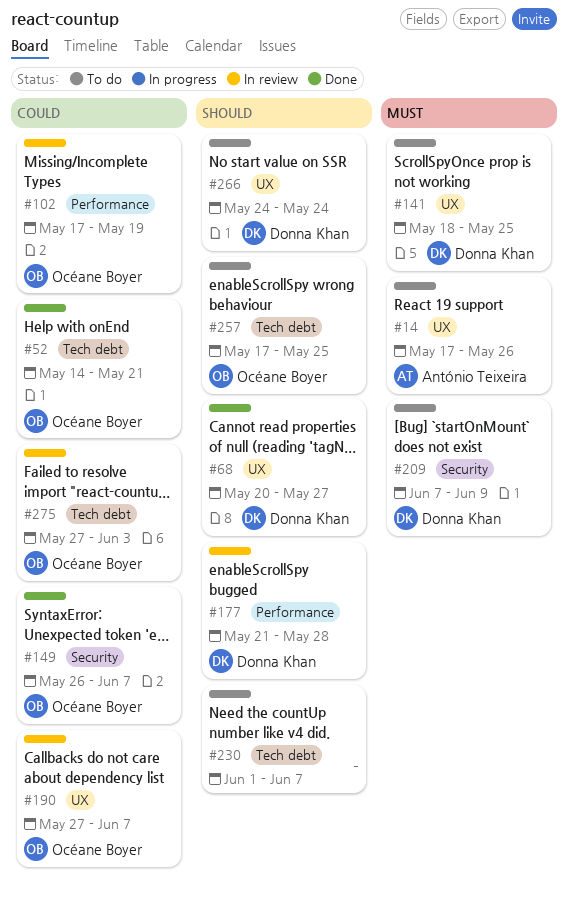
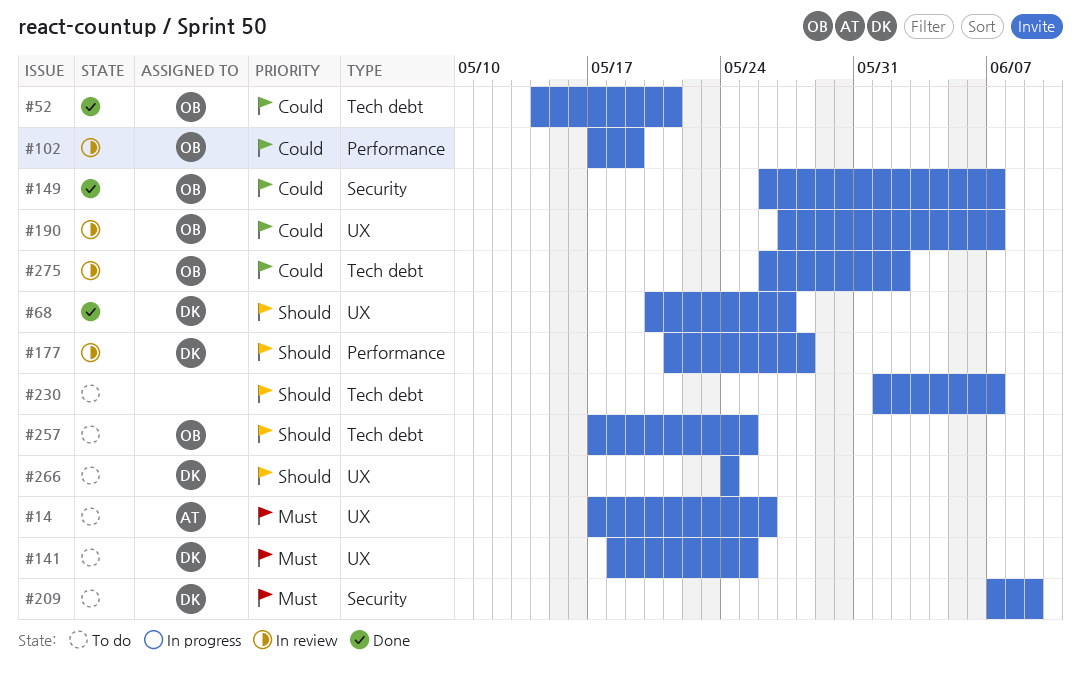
#275, start: May 27 -> May 26
#275, due: Jun 3 -> Jun 2

